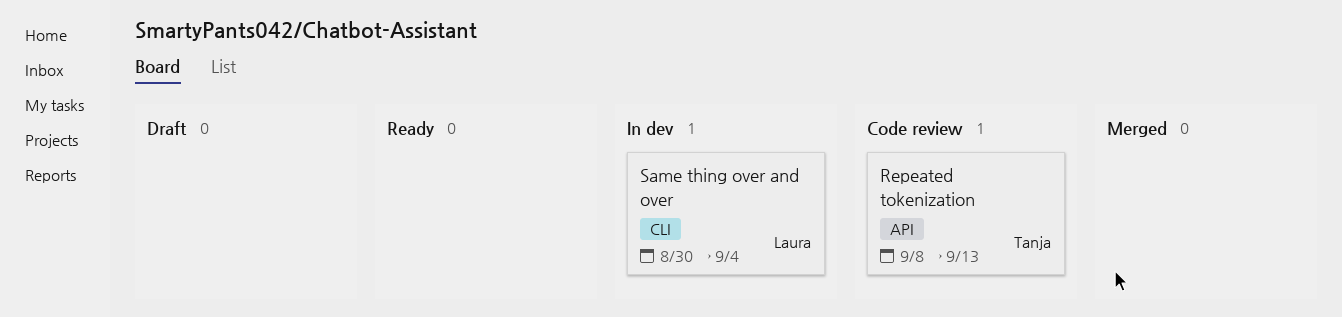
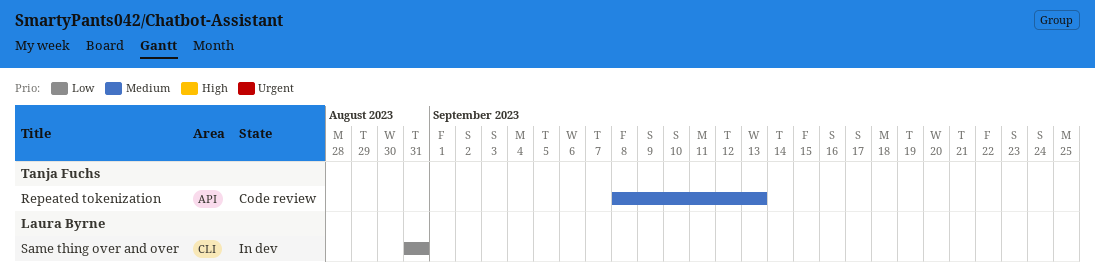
Same thing over and over, start: Aug 30 -> Aug 31
Same thing over and over, due: Sep 4 -> Aug 31

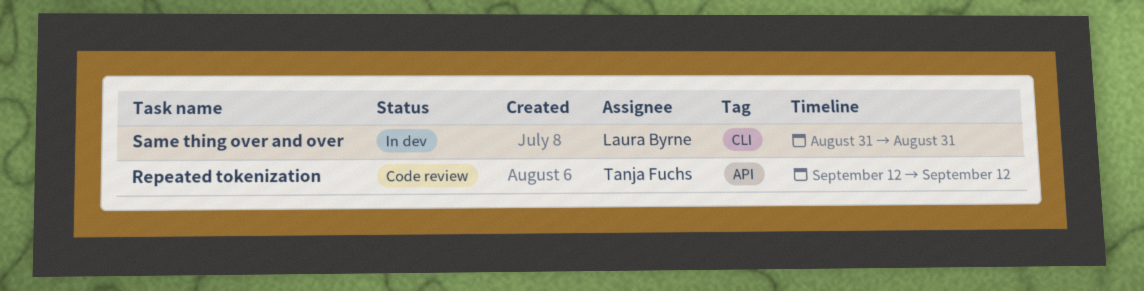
Repeated tokenization, start: Sep 8 -> Sep 12
Repeated tokenization, due: Sep 13 -> Sep 12

